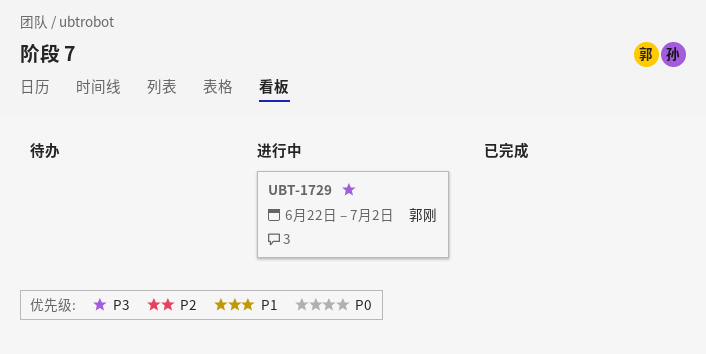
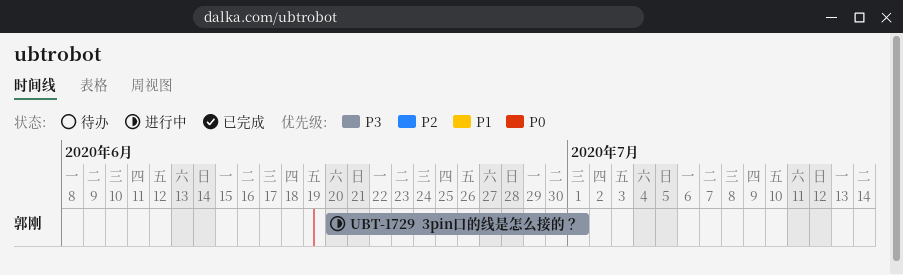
UBT-1729, start: Jun 22 -> Jun 20
UBT-1729, due: Jul 2 -> Jul 1

